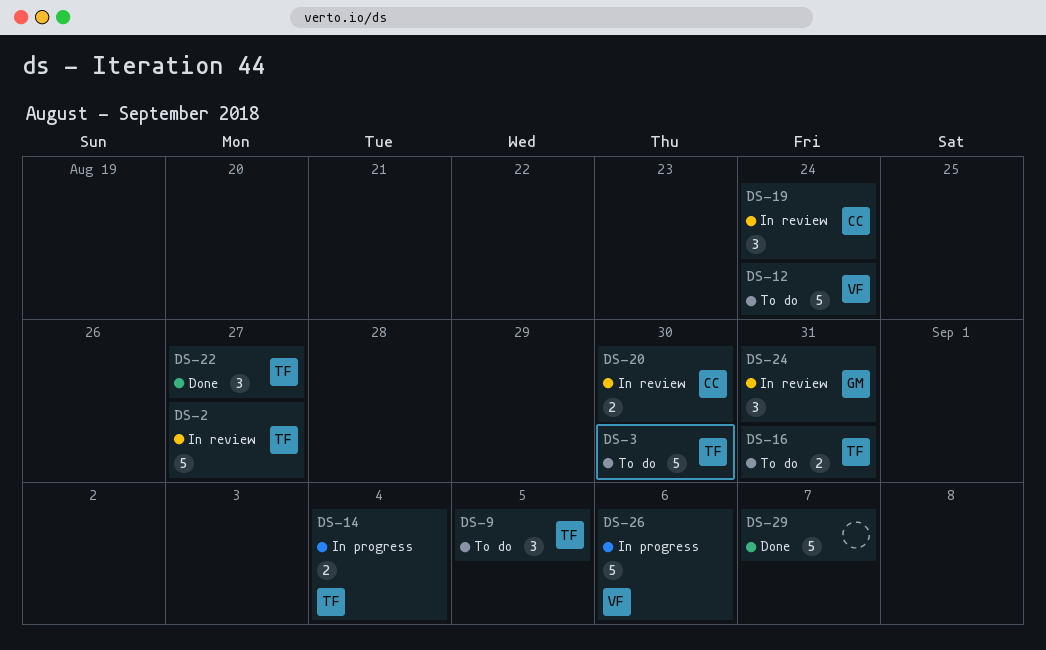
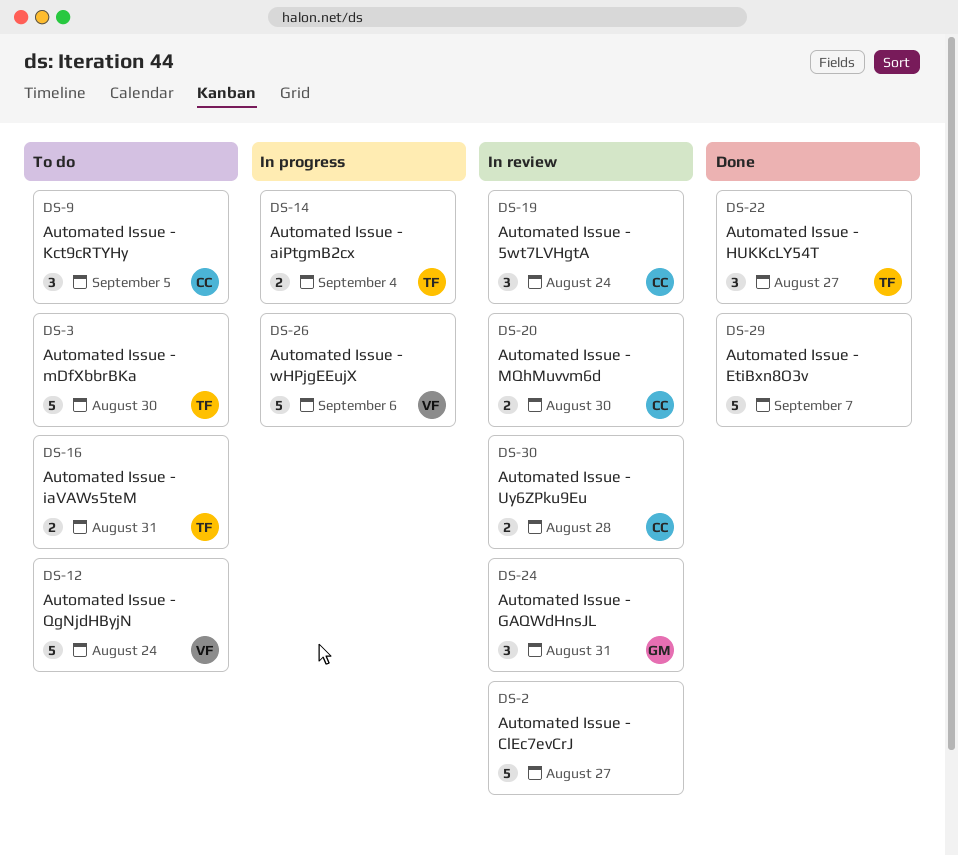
DS-2, owner: TF -> none
DS-9, owner: TF -> CC
DS-30: none -> present

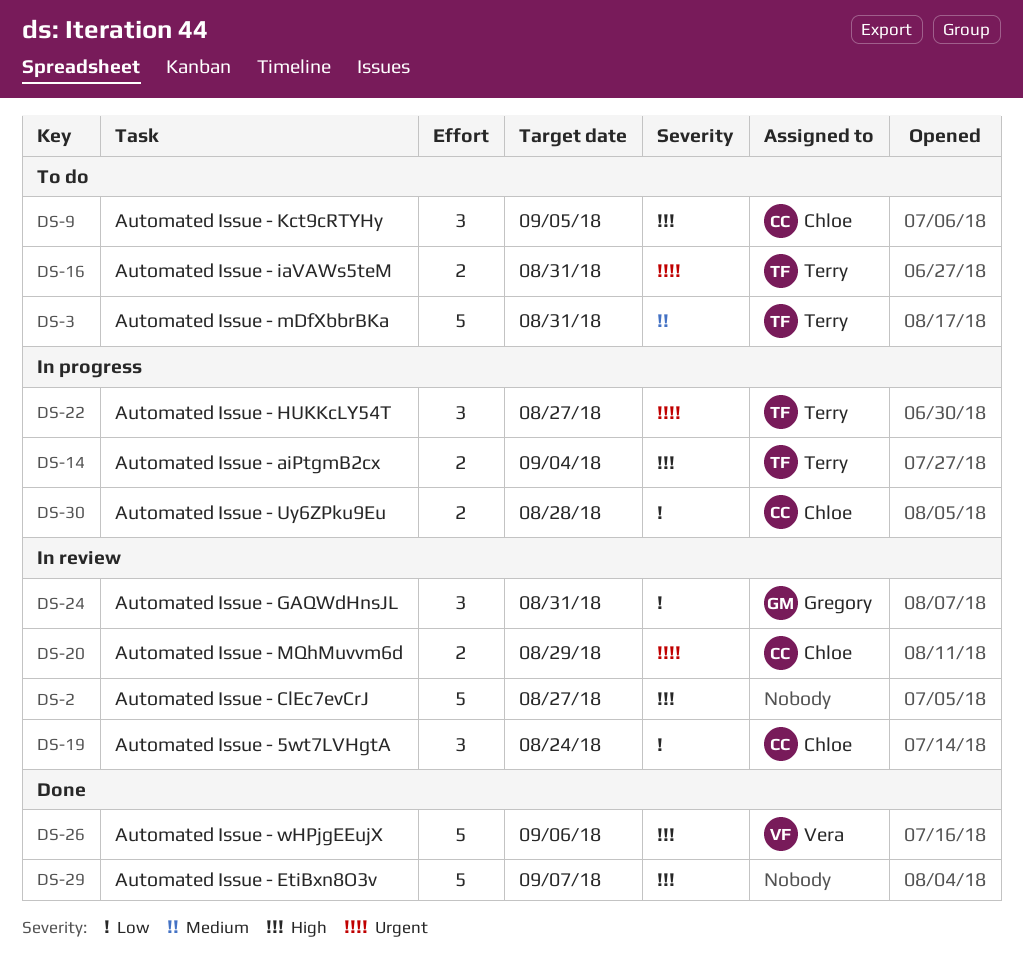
DS-3, due: Aug 30 -> Aug 31
DS-12: present -> none
DS-20, due: Aug 30 -> Aug 29
DS-22, status: Done -> In progress
DS-26, status: In progress -> Done
DS-30, status: In review -> In progress

